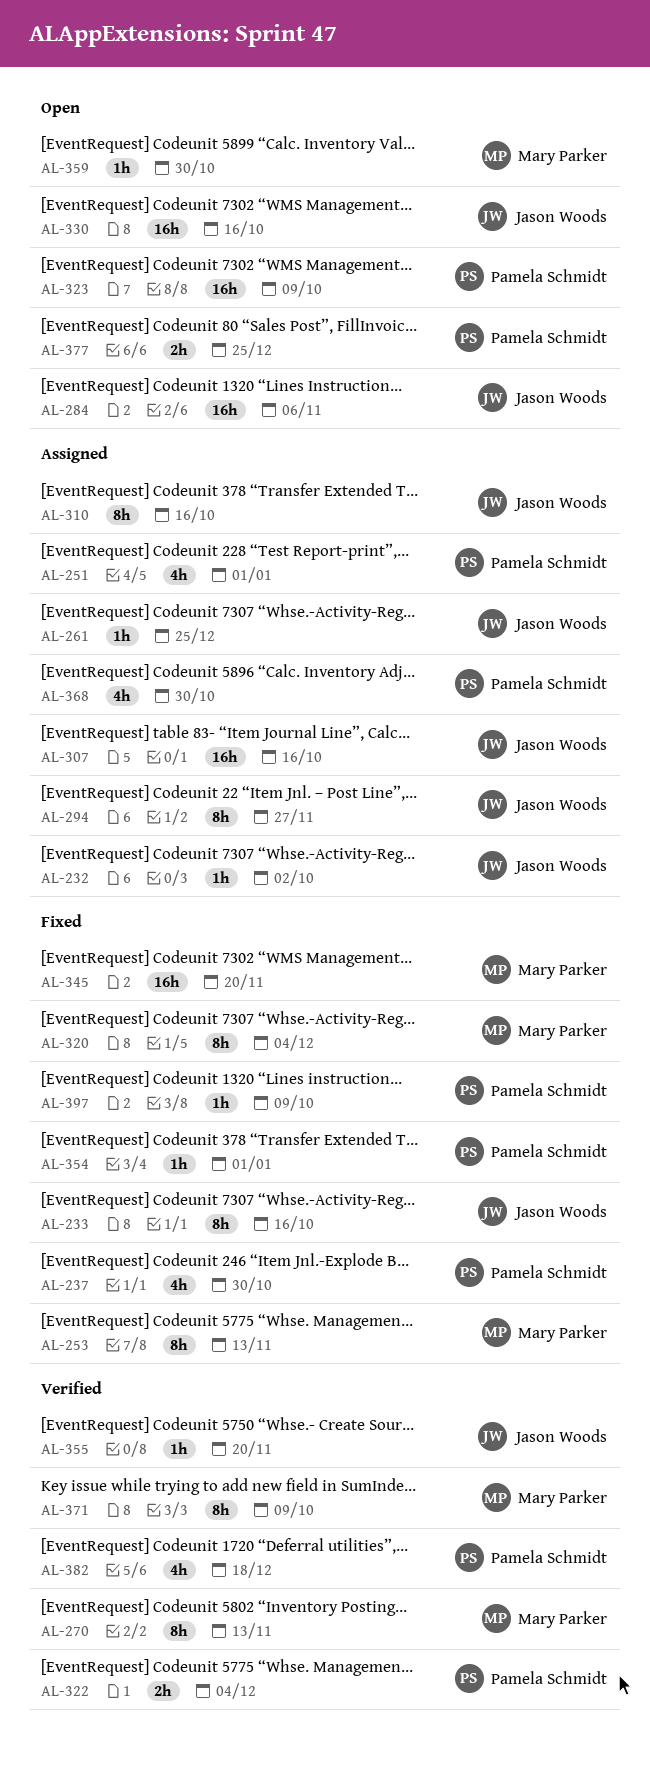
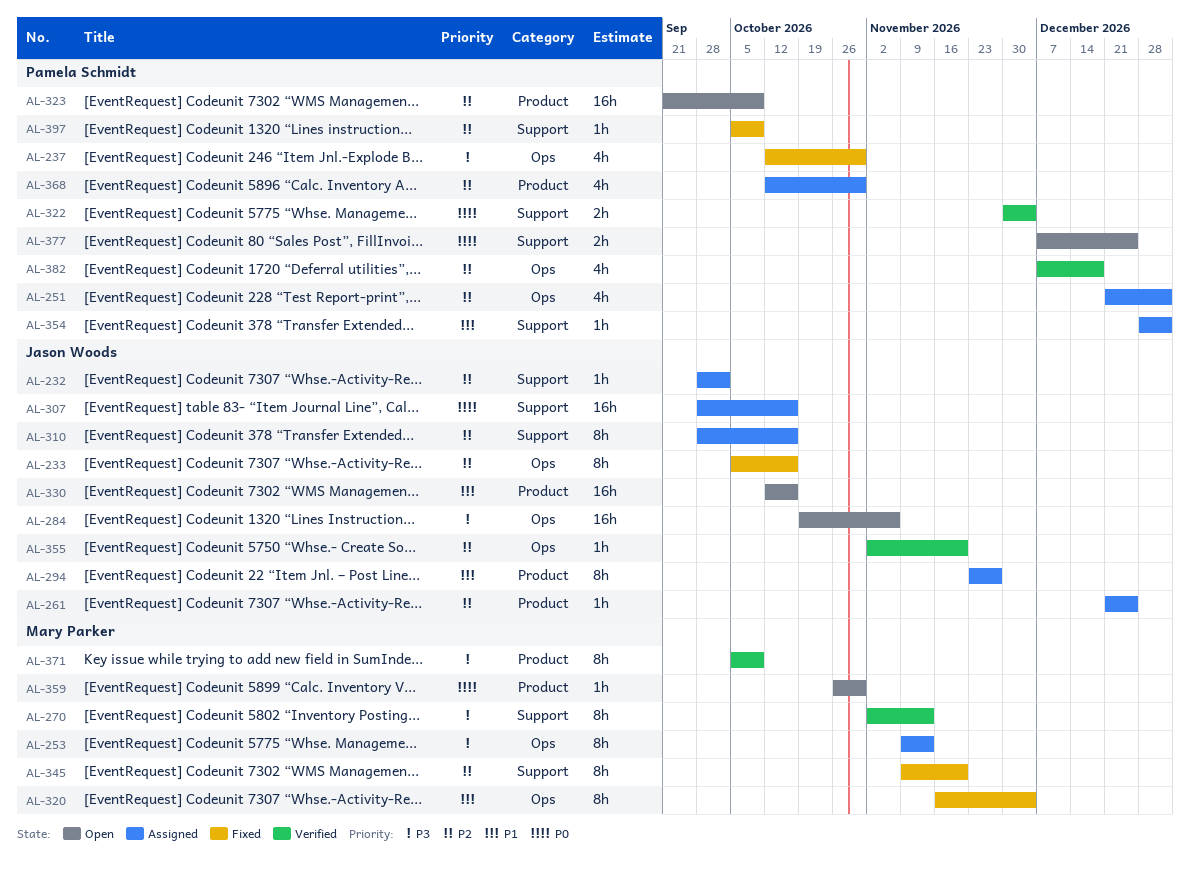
AL-253, status: Fixed -> Assigned
AL-345, estimate: 16h -> 8h
AL-354, status: Fixed -> Assigned

